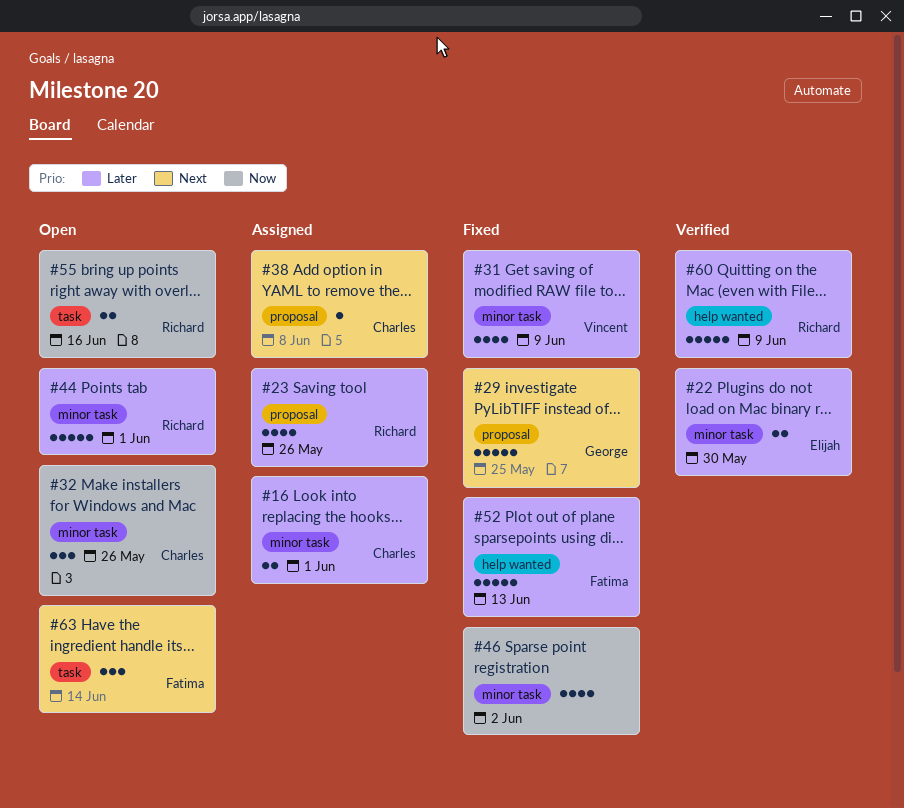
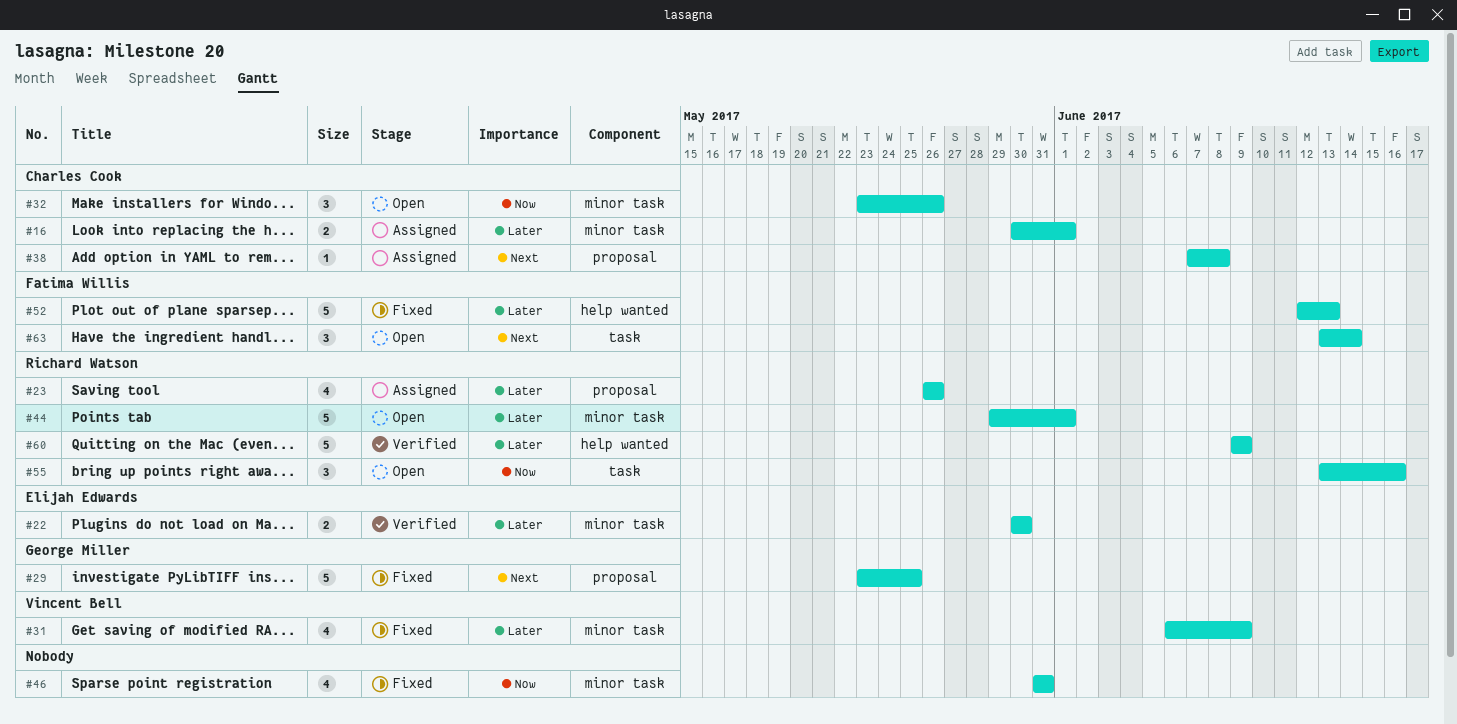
#46, due: Jun 2 -> May 31
#55, estimate: 2 -> 3

